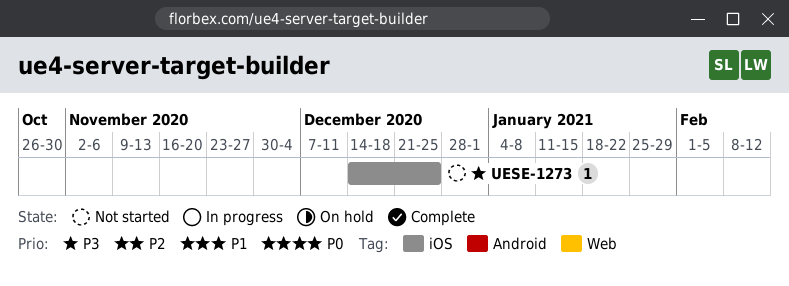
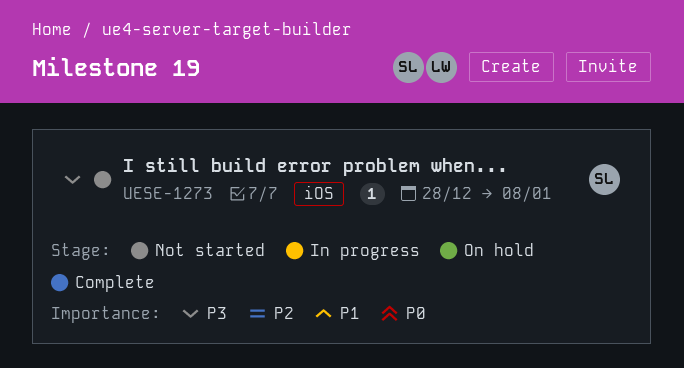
UESE-1273, start: Dec 14 -> Dec 28
UESE-1273, due: Dec 25 -> Jan 8

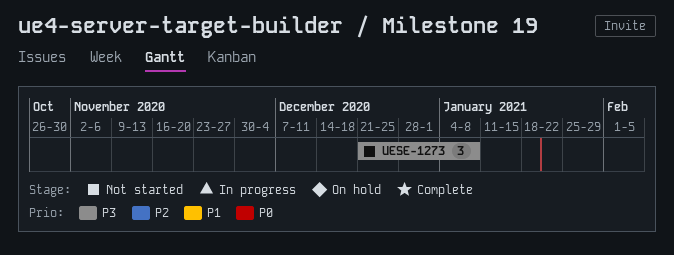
UESE-1273, estimate: 1 -> 3
UESE-1273, start: Dec 28 -> Dec 21

